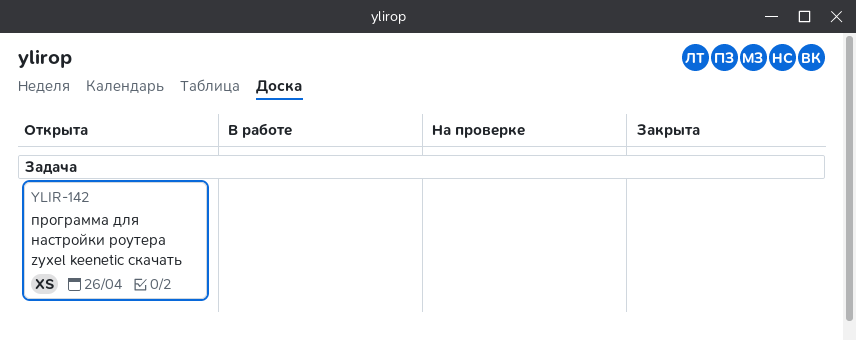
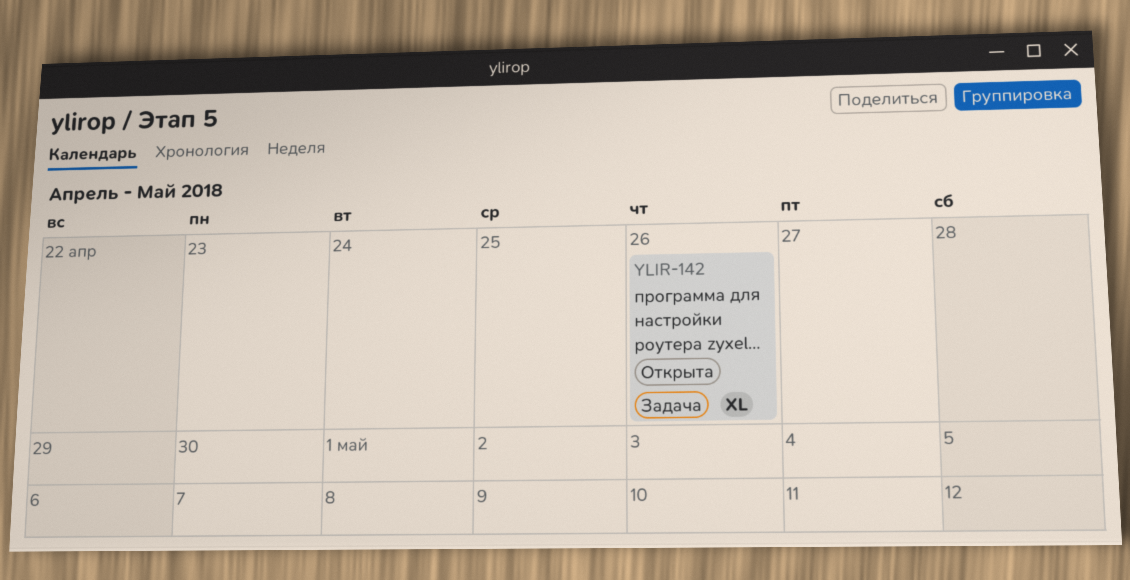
YLIR-142, estimate: XS -> XL

